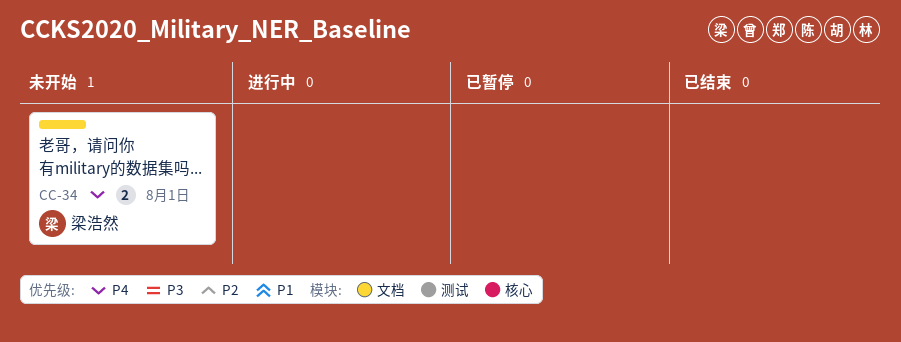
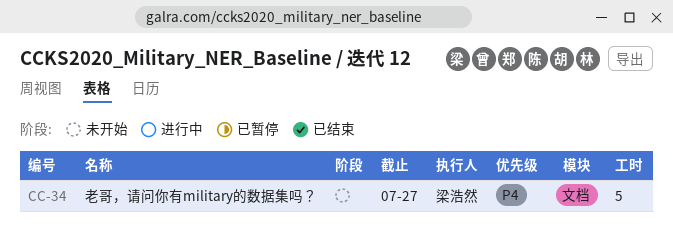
CC-34, estimate: 2 -> 5
CC-34, due: Aug 1 -> Jul 27

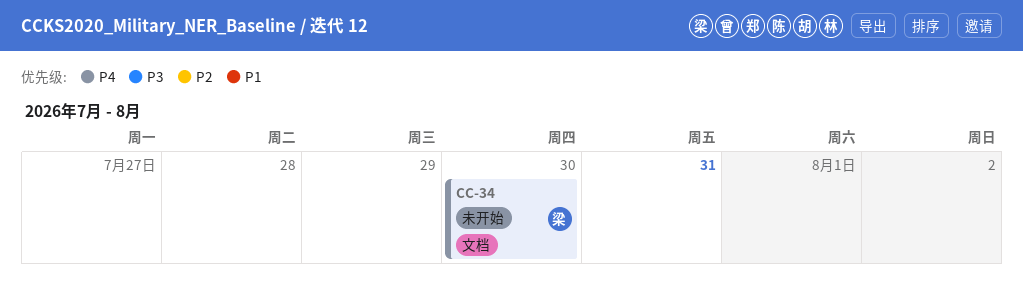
CC-34, due: Jul 27 -> Jul 30

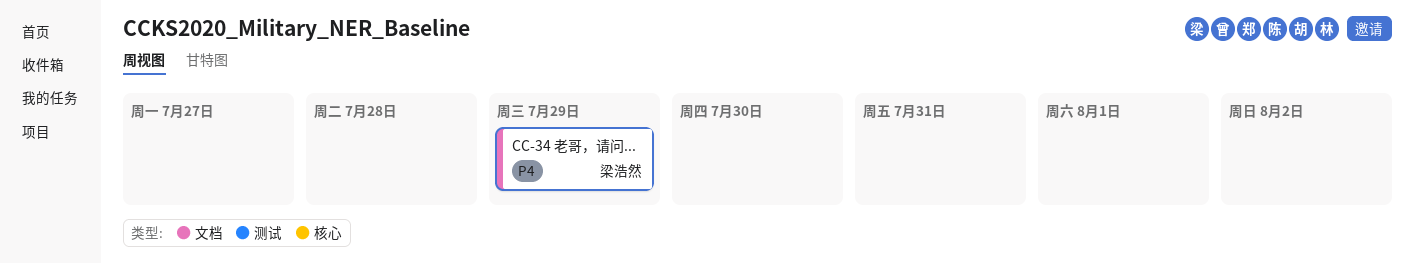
CC-34, due: Jul 30 -> Jul 29

